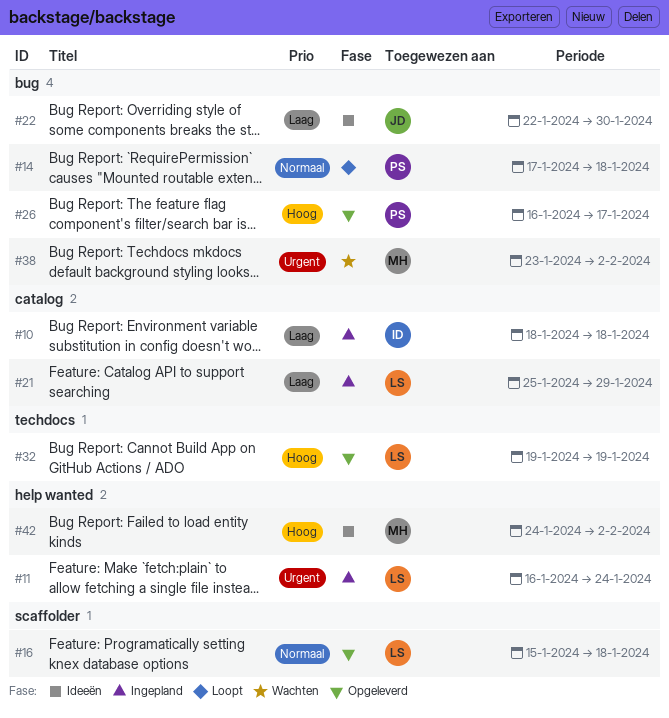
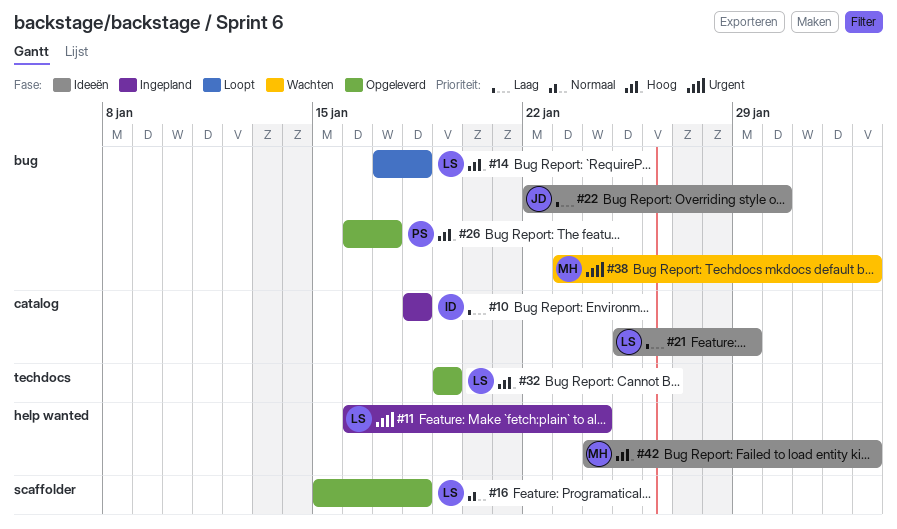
#14, owner: PS -> LS
#14, priority: Normaal -> Hoog
#21, status: Ingepland -> Ideeën

